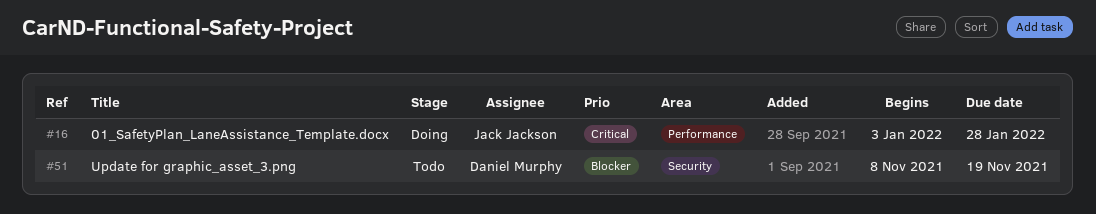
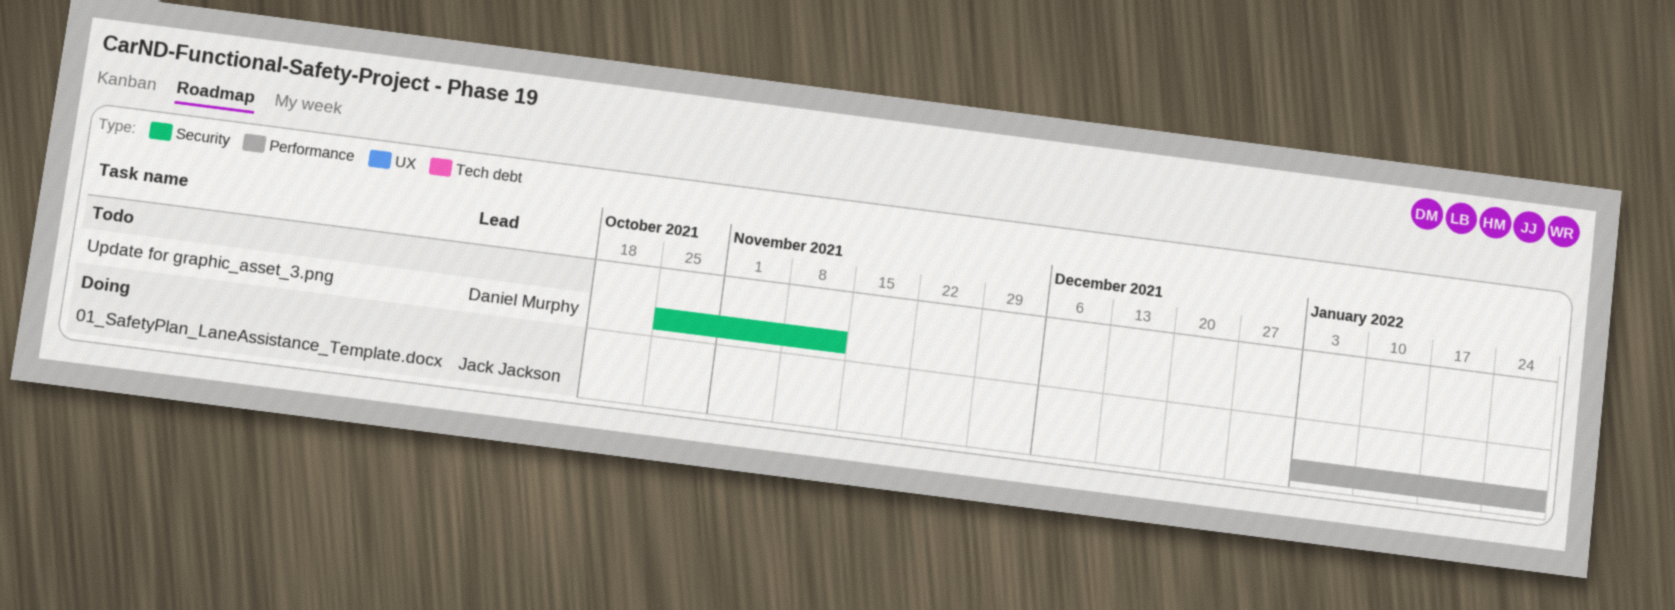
Update for graphic_asset_3.png, start: Nov 8 -> Oct 25
Update for graphic_asset_3.png, due: Nov 19 -> Nov 12

